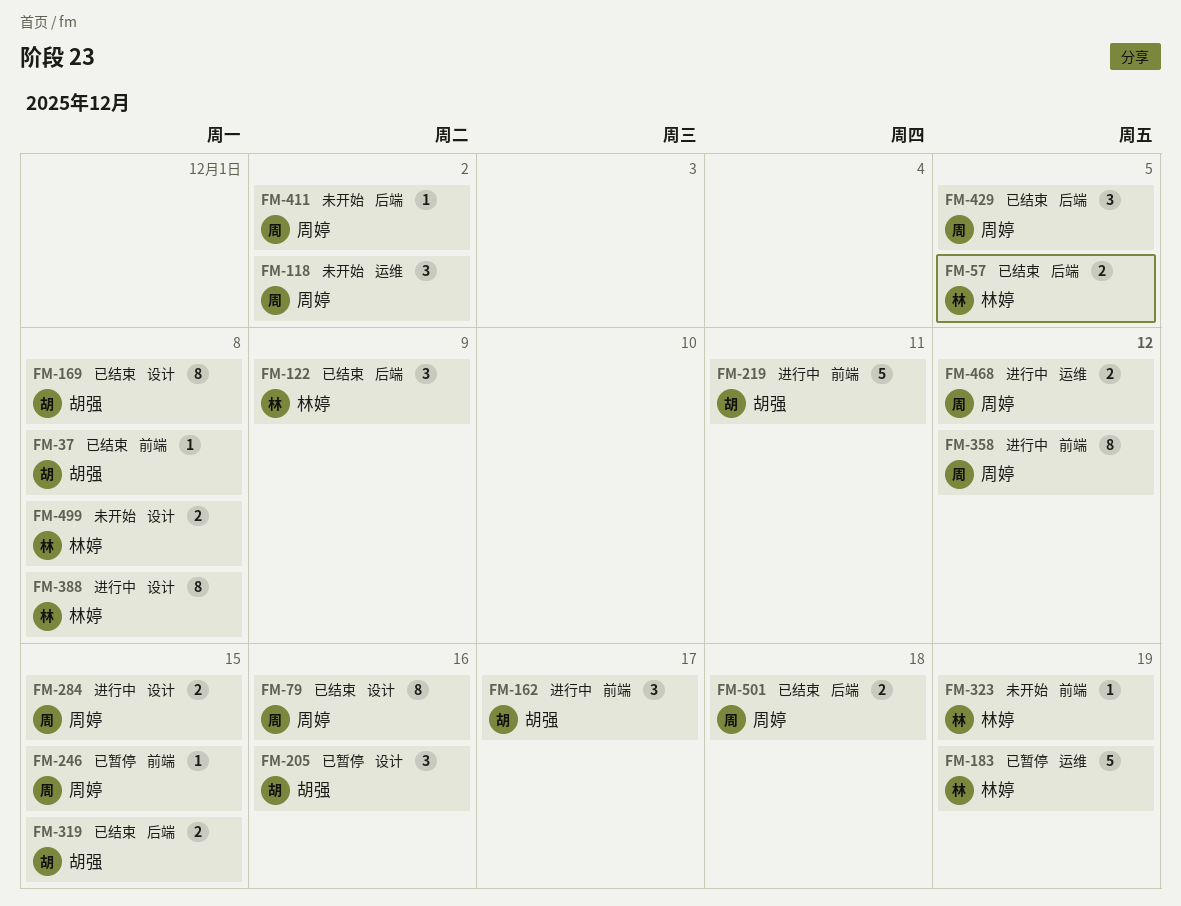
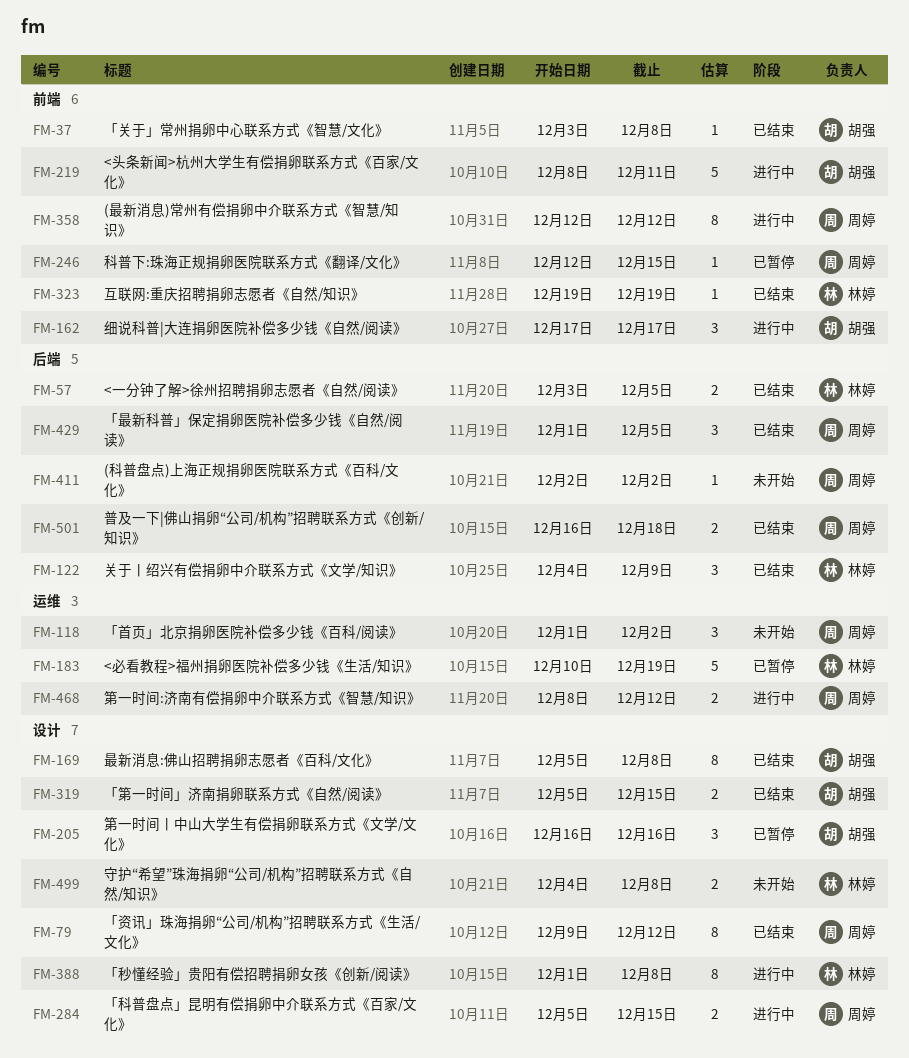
FM-79, due: Dec 16 -> Dec 12
FM-319, label: 后端 -> 设计
FM-323, status: 未开始 -> 已结束

